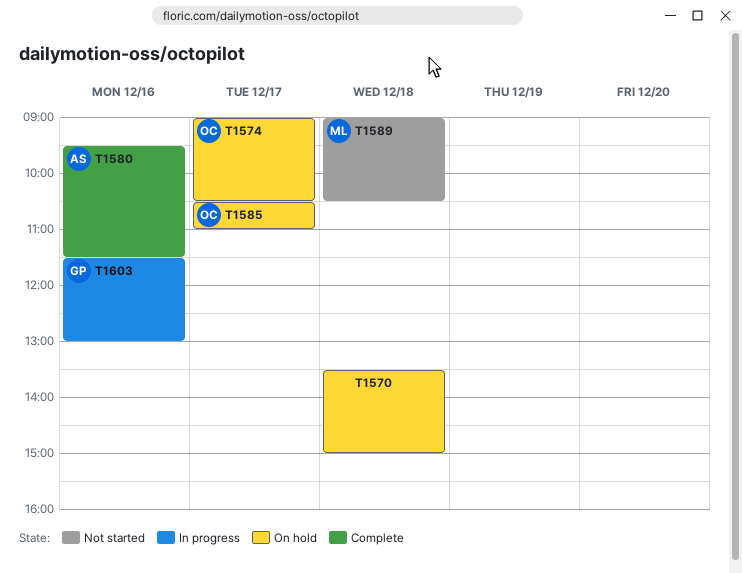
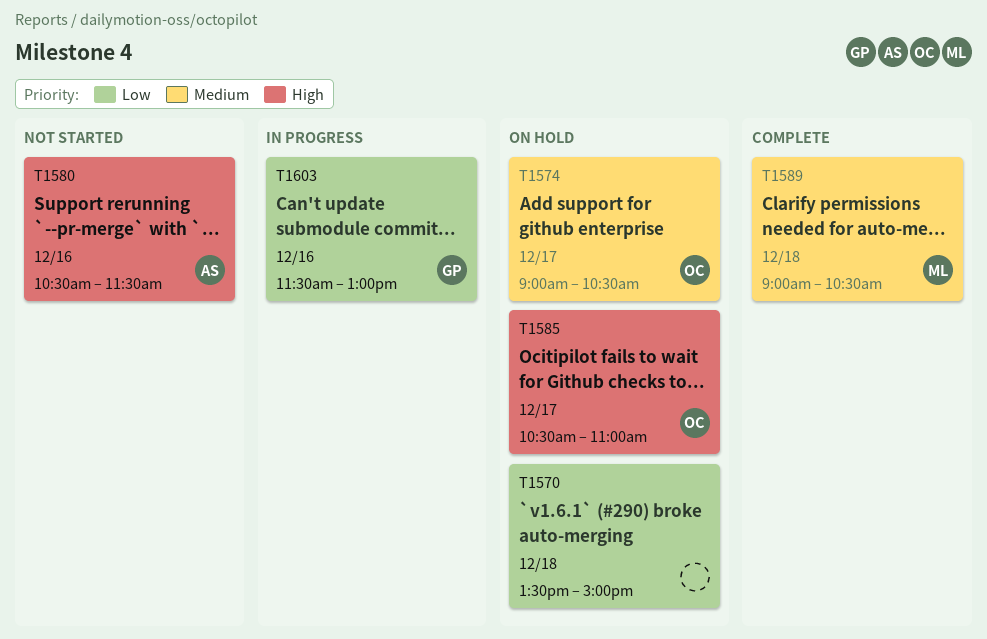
T1580, status: Complete -> Not started
T1580, begins: 09:30 -> 10:30
T1589, status: Not started -> Complete

